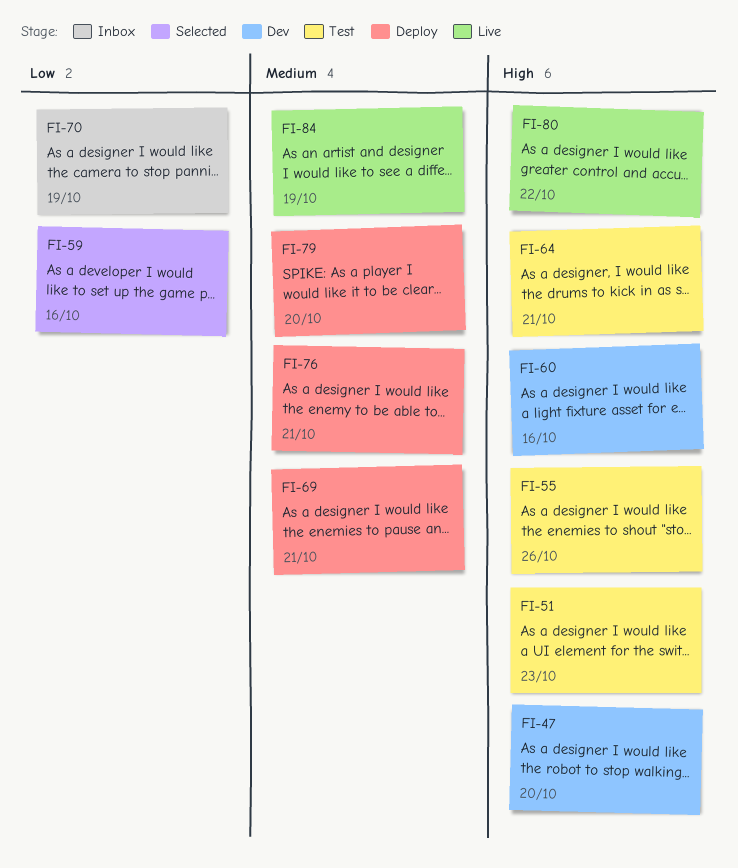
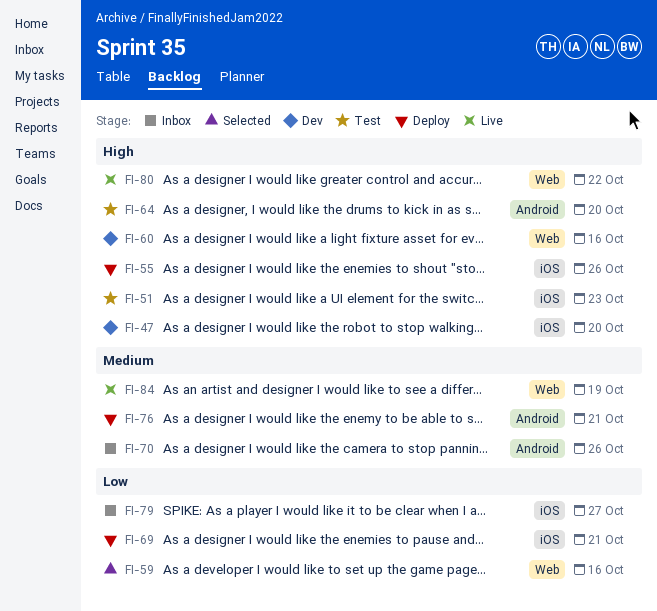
FI-55, status: Test -> Deploy
FI-64, due: Oct 21 -> Oct 20
FI-69, priority: Medium -> Low
FI-70, priority: Low -> Medium
FI-70, due: Oct 19 -> Oct 26
FI-79, status: Deploy -> Inbox
FI-79, priority: Medium -> Low
FI-79, due: Oct 20 -> Oct 27

